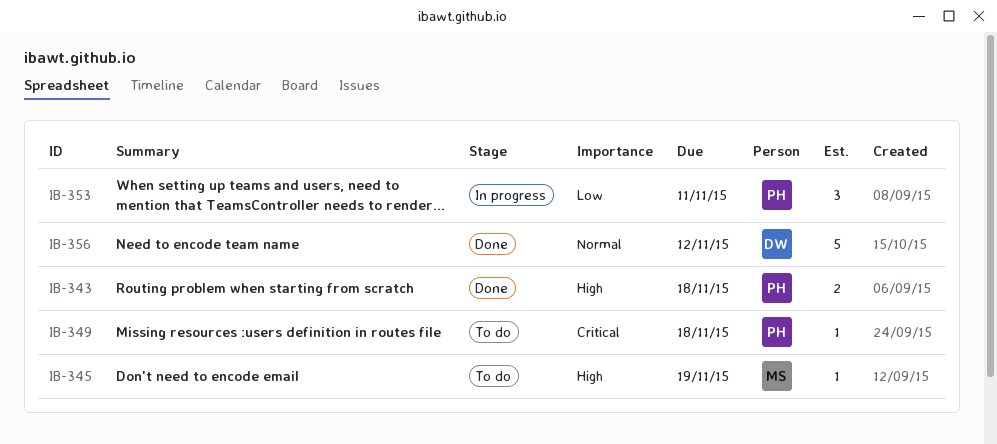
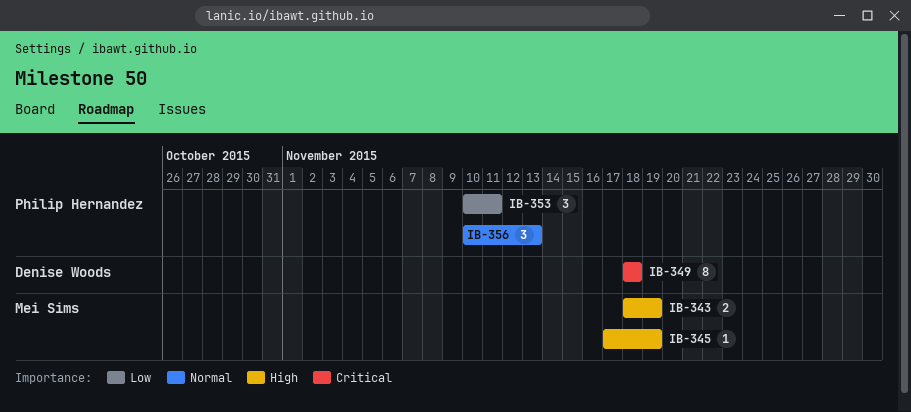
IB-343, owner: Philip Hernandez -> Mei Sims
IB-343, due: Nov 18 -> Nov 19
IB-349, owner: Philip Hernandez -> Denise Woods
IB-349, estimate: 1 -> 8
IB-356, owner: Denise Woods -> Philip Hernandez
IB-356, estimate: 5 -> 3
IB-356, due: Nov 12 -> Nov 13

